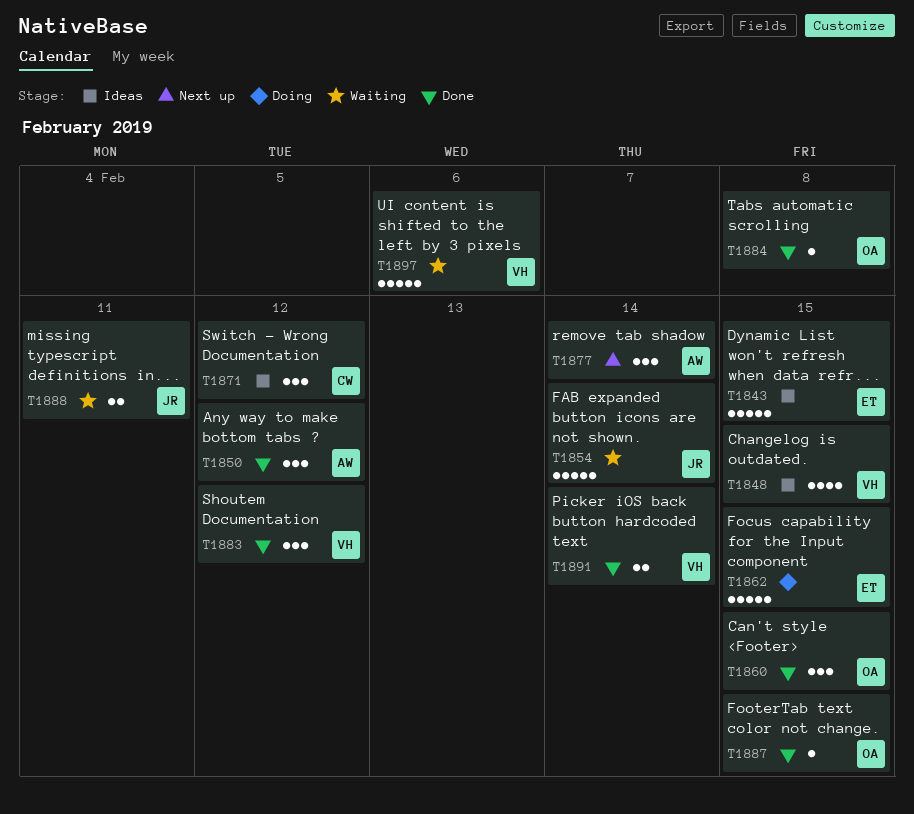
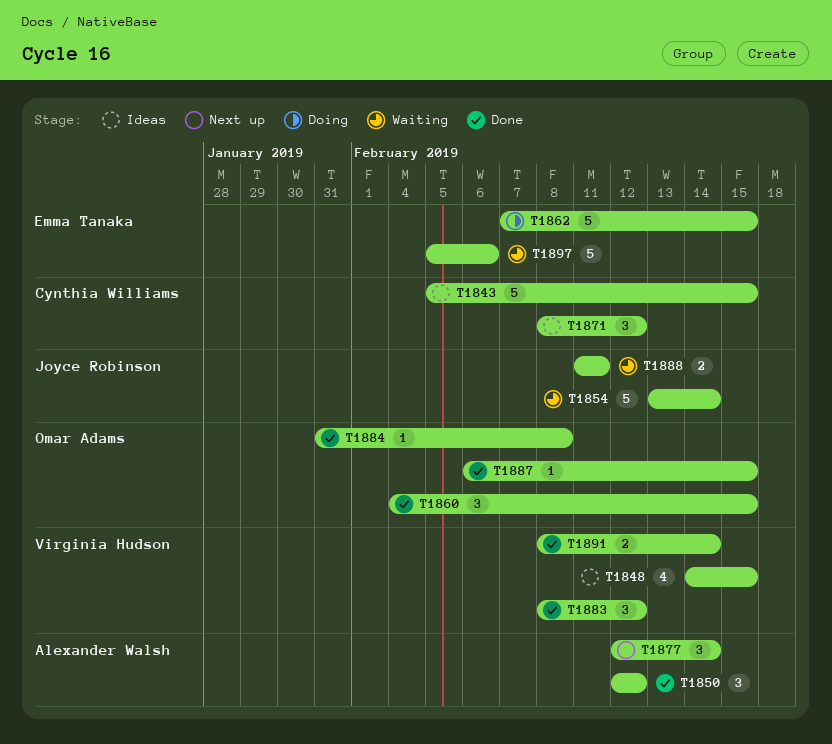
T1843, owner: Emma Tanaka -> Cynthia Williams
T1897, owner: Virginia Hudson -> Emma Tanaka

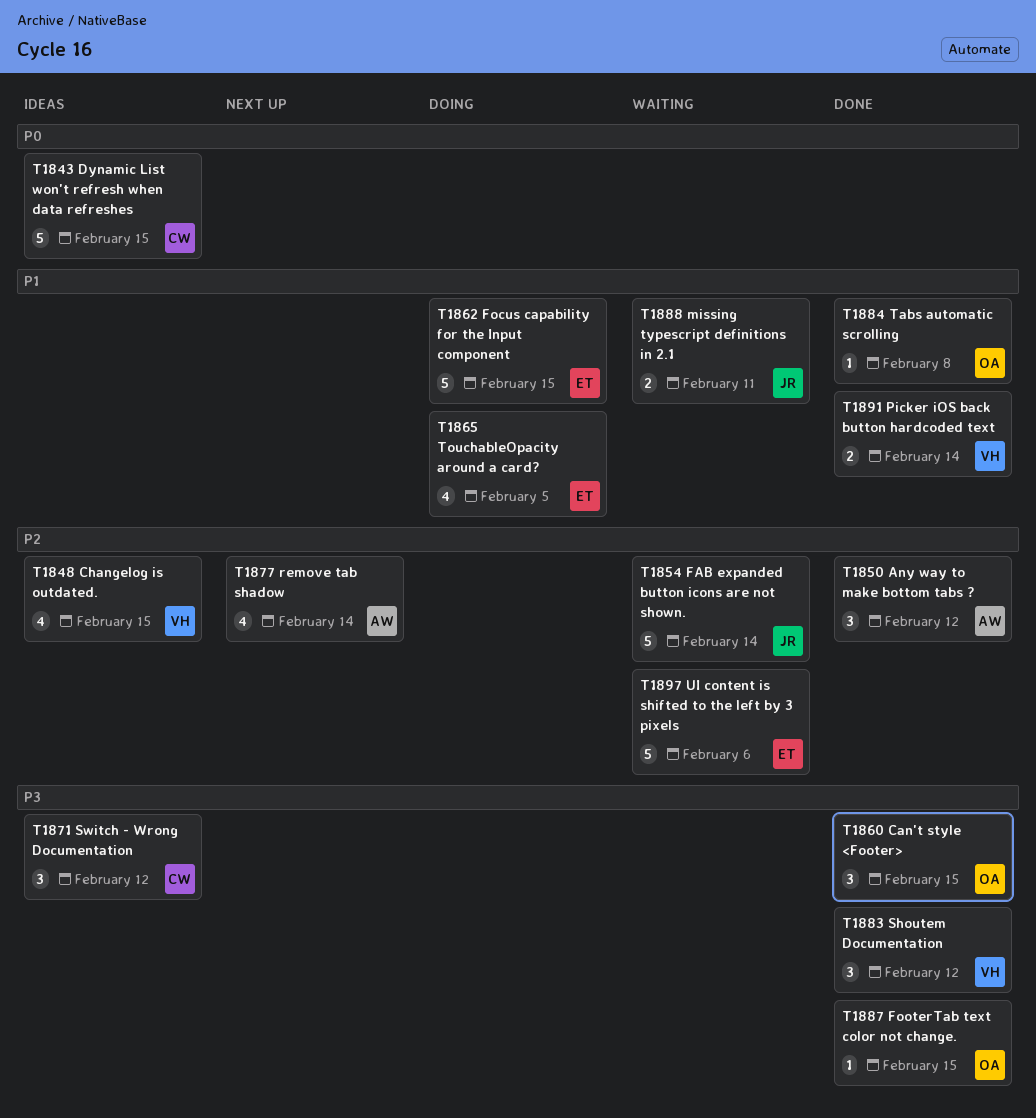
T1865: none -> present
T1877, estimate: 3 -> 4

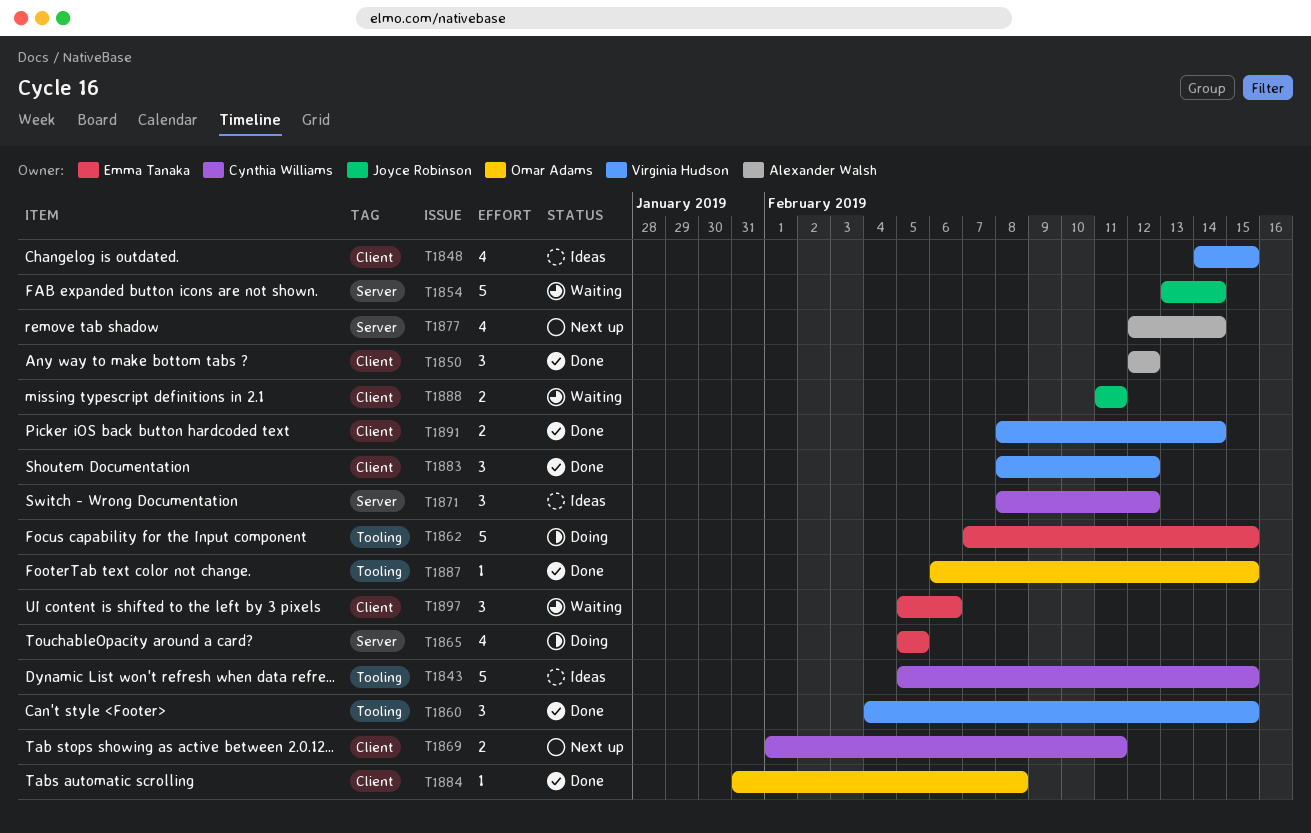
T1860, owner: Omar Adams -> Virginia Hudson
T1869: none -> present
T1897, estimate: 5 -> 3

